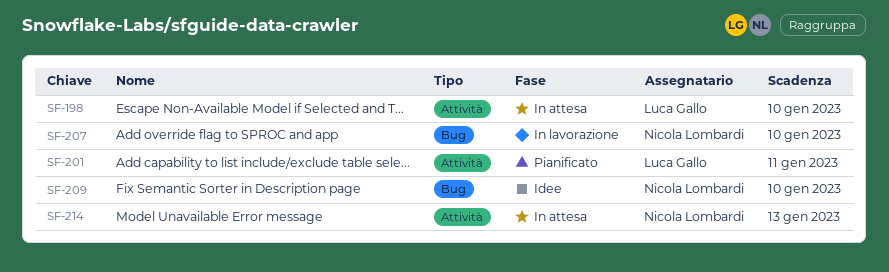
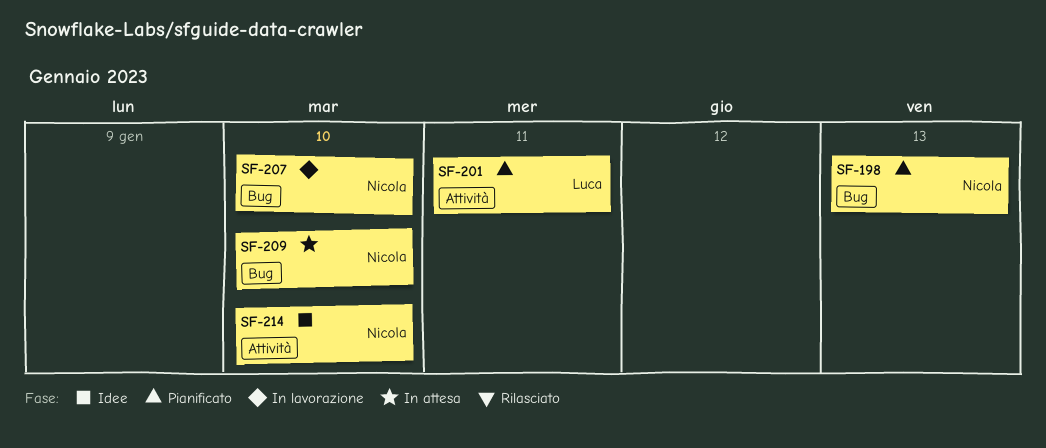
SF-198, status: In attesa -> Pianificato
SF-198, owner: Luca Gallo -> Nicola Lombardi
SF-198, label: Attività -> Bug
SF-198, due: Jan 10 -> Jan 13
SF-209, status: Idee -> In attesa
SF-214, status: In attesa -> Idee
SF-214, due: Jan 13 -> Jan 10

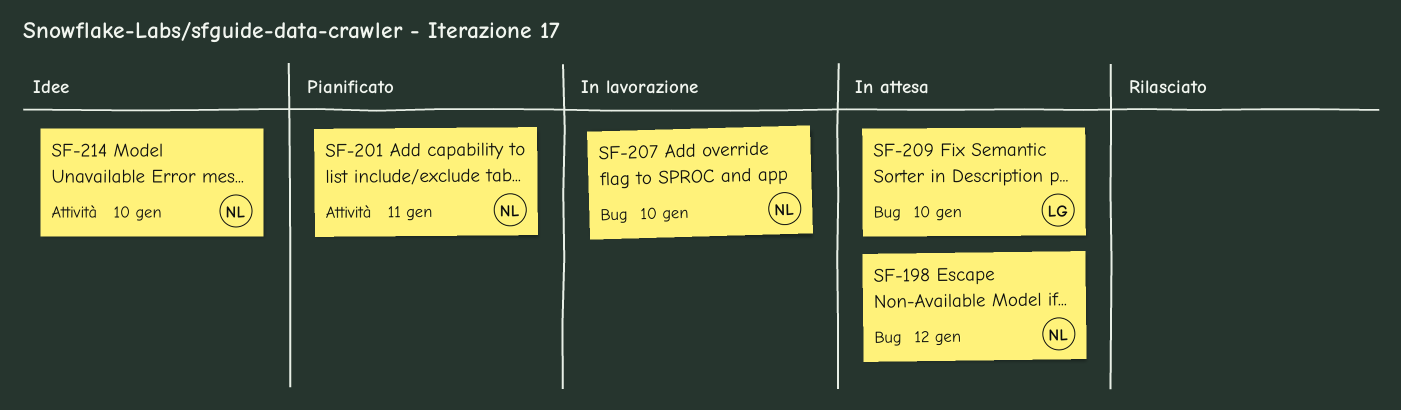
SF-198, status: Pianificato -> In attesa
SF-198, due: Jan 13 -> Jan 12
SF-201, owner: Luca -> Nicola
SF-209, owner: Nicola -> Luca

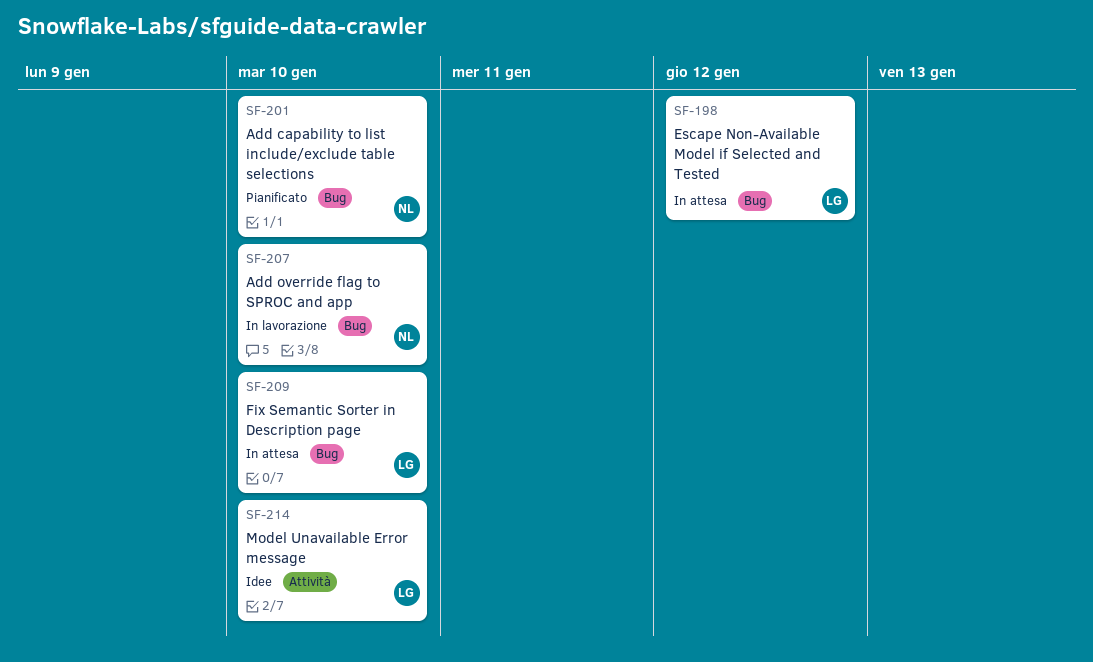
SF-198, owner: NL -> LG
SF-201, label: Attività -> Bug
SF-201, due: Jan 11 -> Jan 10
SF-214, owner: NL -> LG

